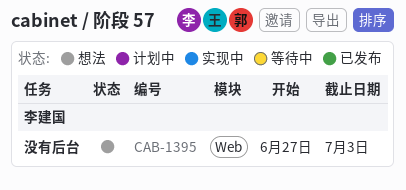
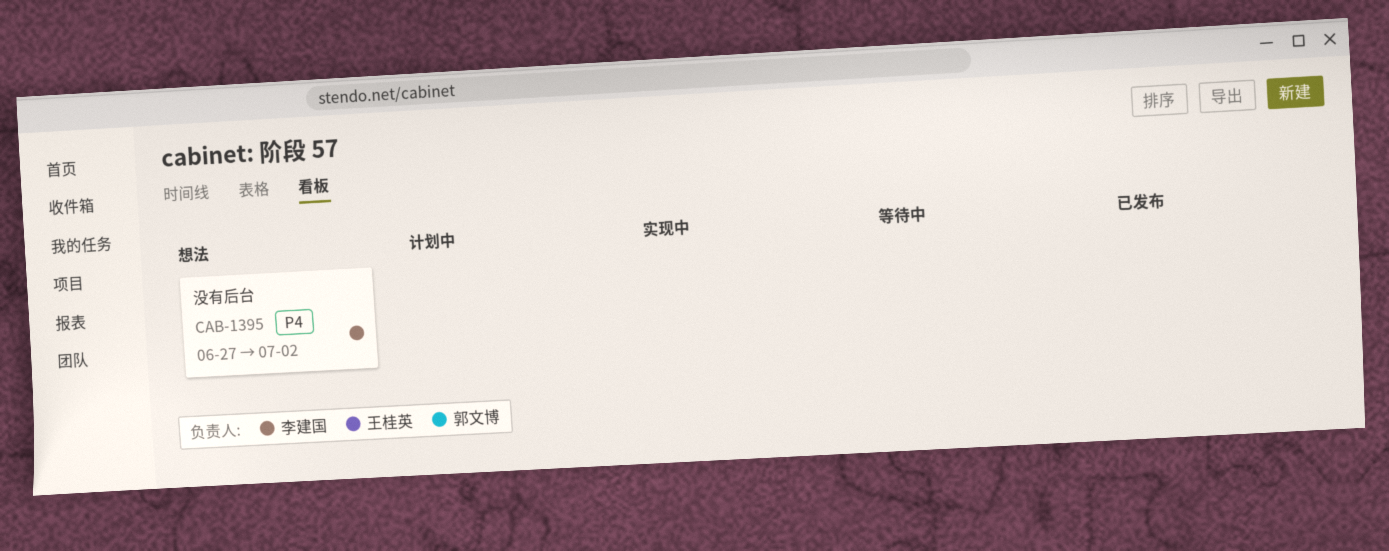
CAB-1395, due: Jul 3 -> Jul 2

